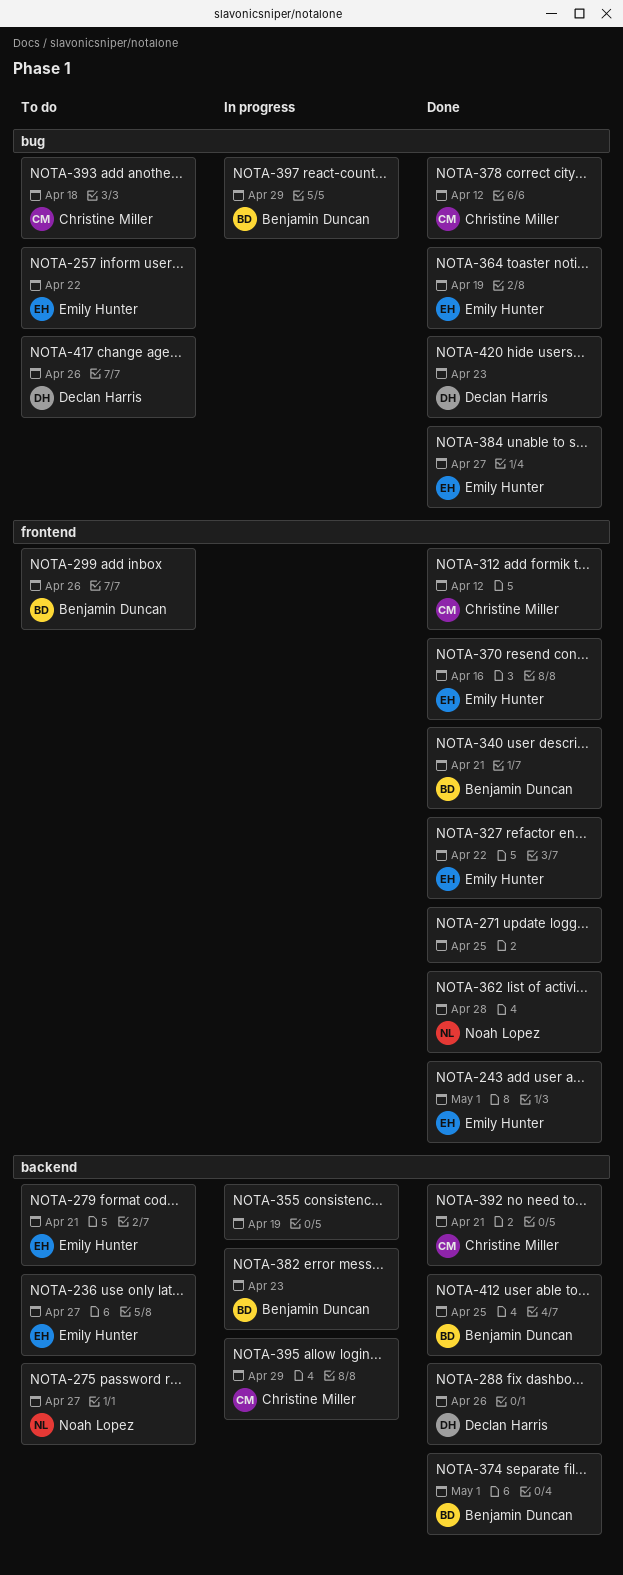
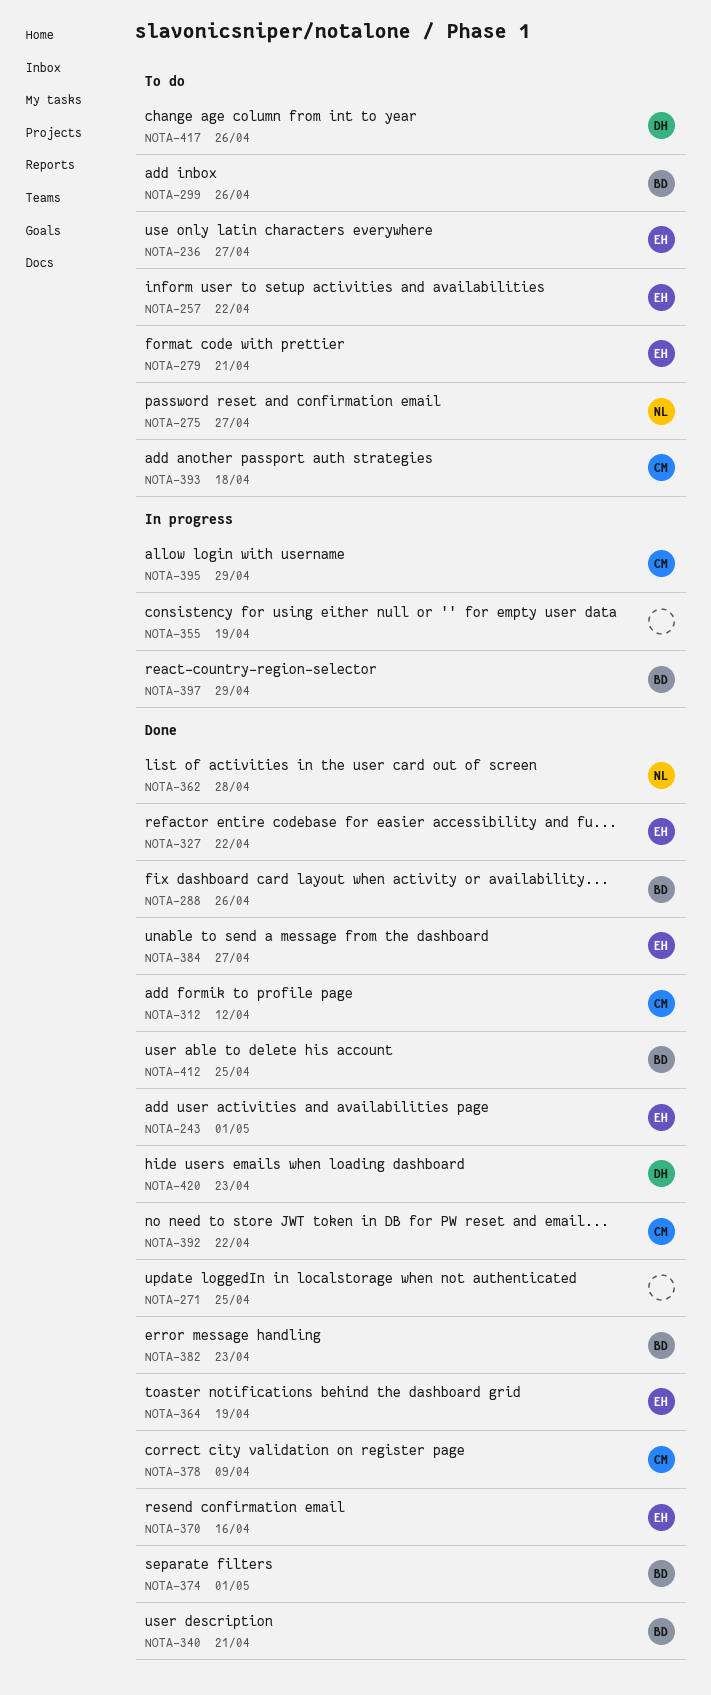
NOTA-288, owner: Declan Harris -> Benjamin Duncan
NOTA-378, due: Apr 12 -> Apr 9
NOTA-382, status: In progress -> Done
NOTA-392, due: Apr 21 -> Apr 22

